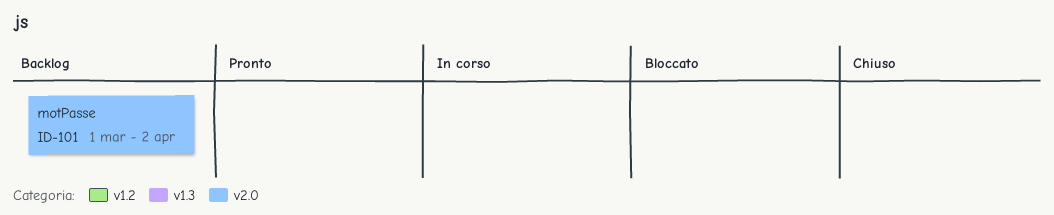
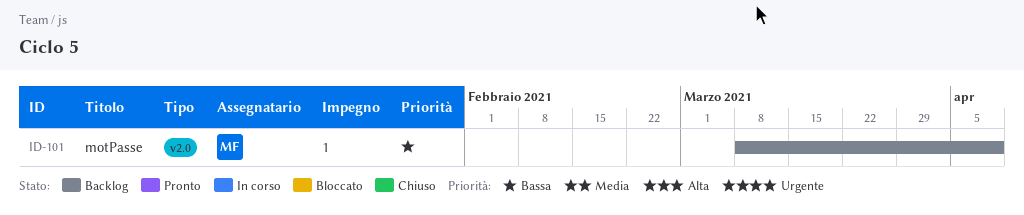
ID-101, start: Mar 1 -> Mar 8
ID-101, due: Apr 2 -> Apr 9

